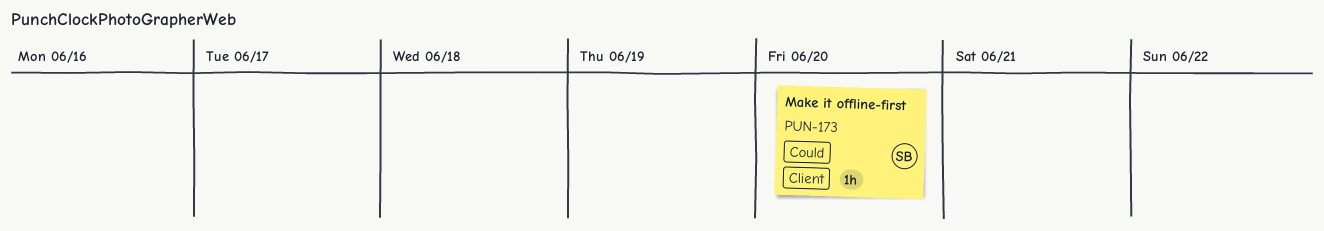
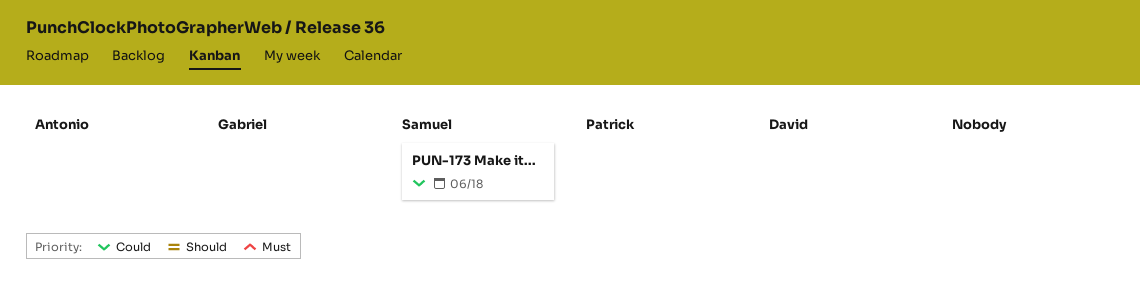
PUN-173, due: Jun 20 -> Jun 18

